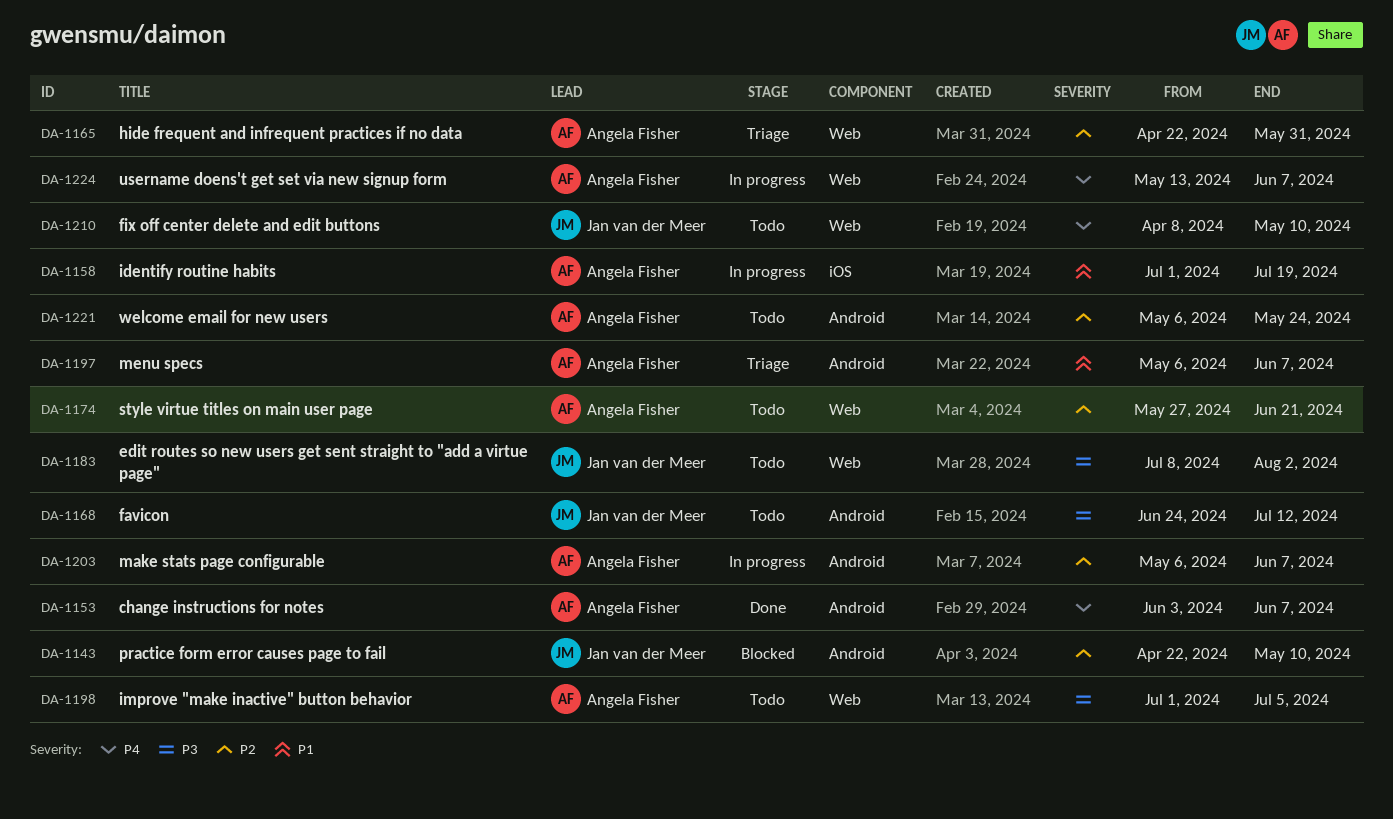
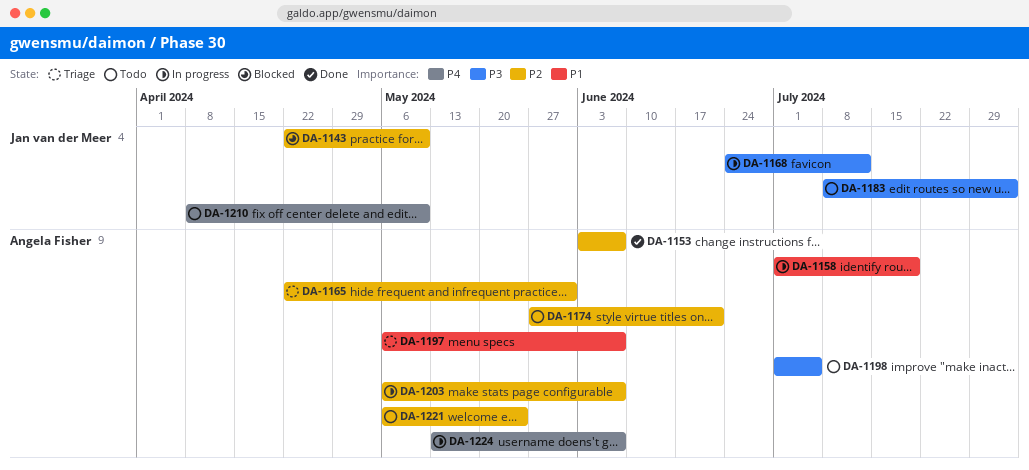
DA-1153, priority: P4 -> P2
DA-1168, status: Todo -> In progress

